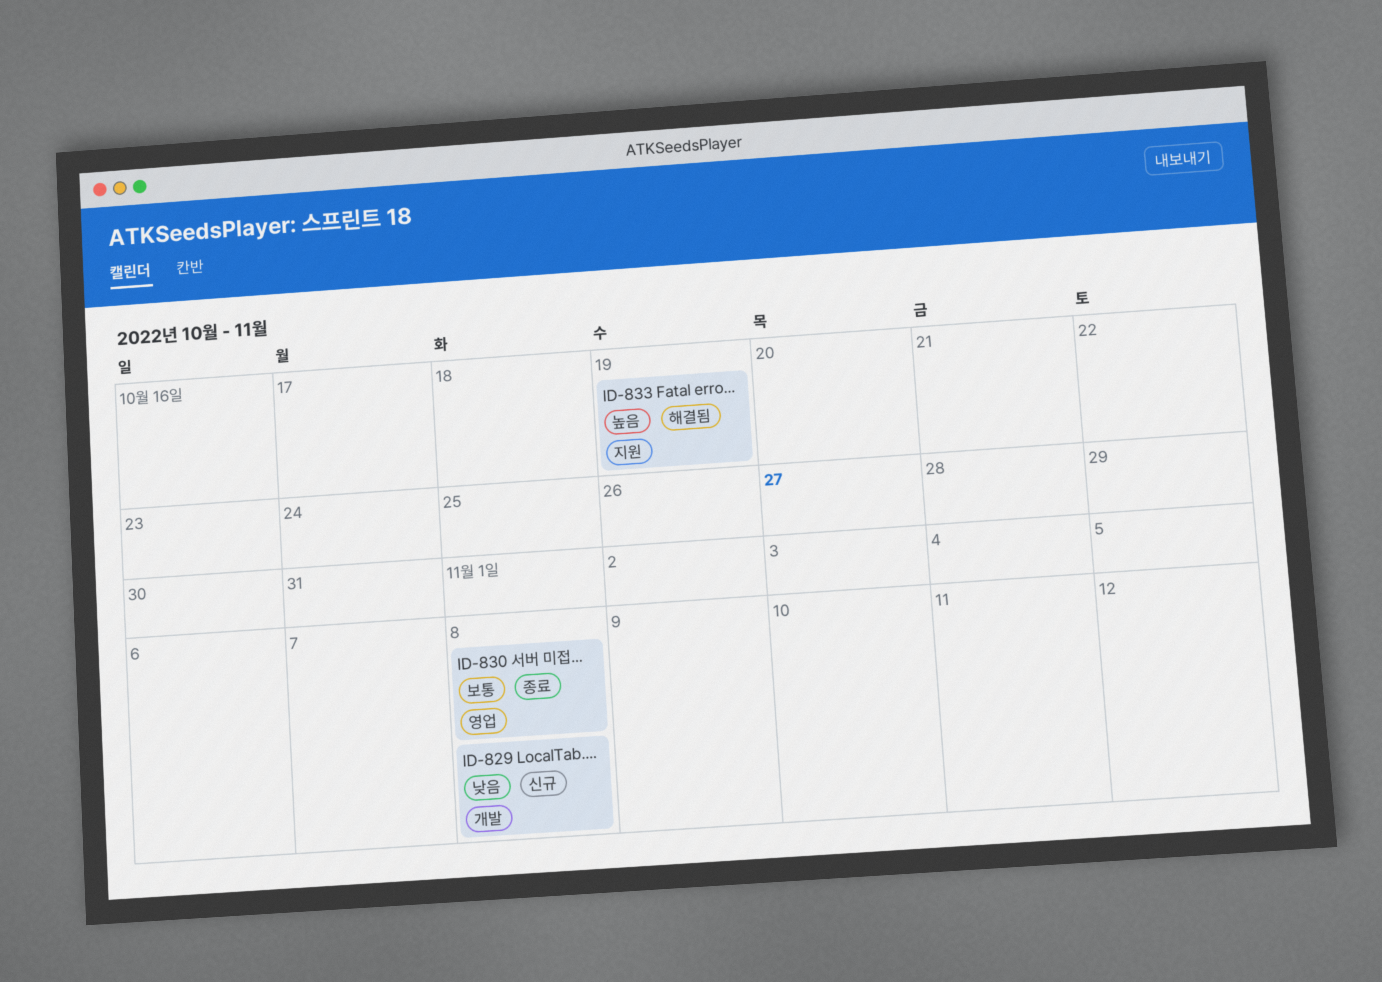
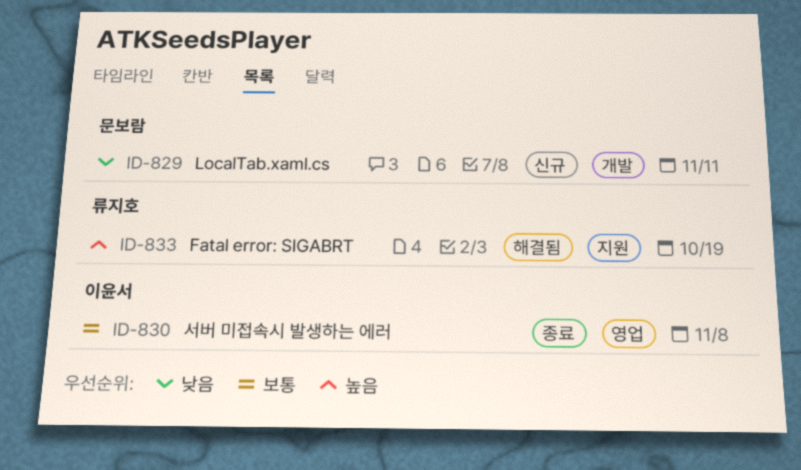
ID-829, due: Nov 8 -> Nov 11

